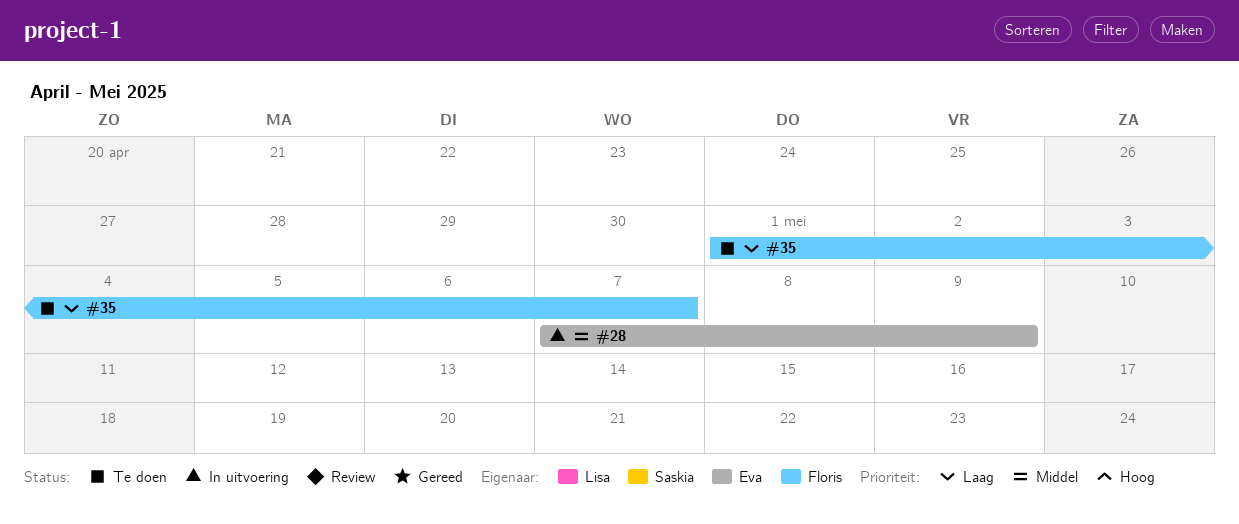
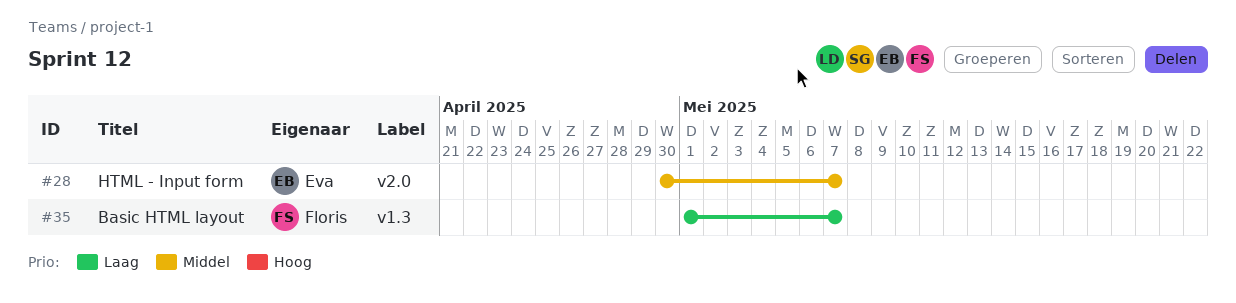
#28, start: May 7 -> Apr 30
#28, due: May 9 -> May 7

